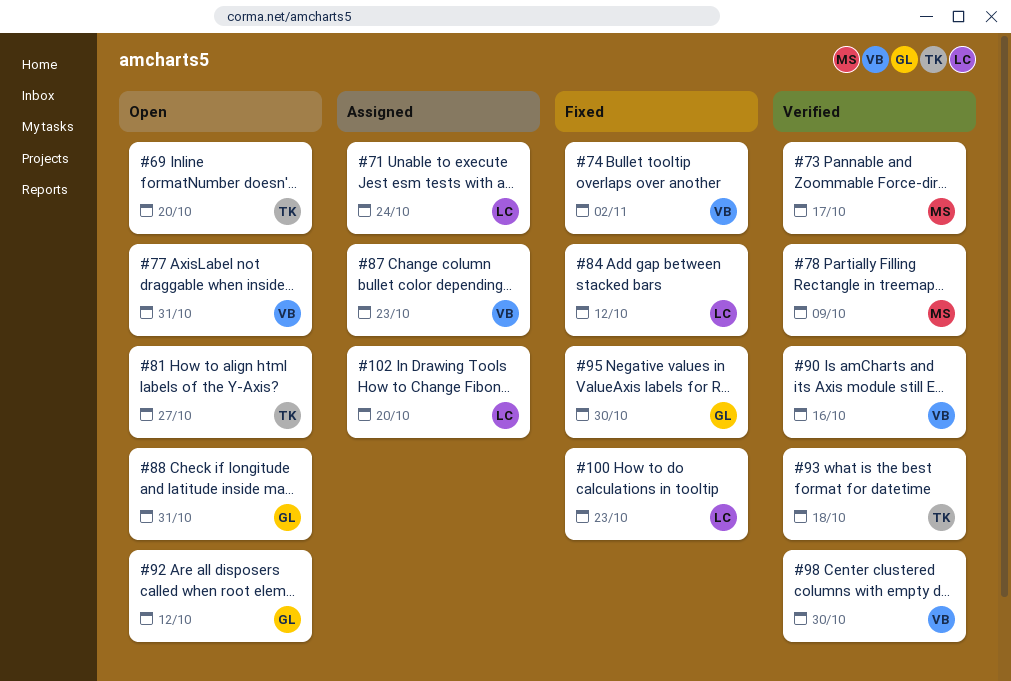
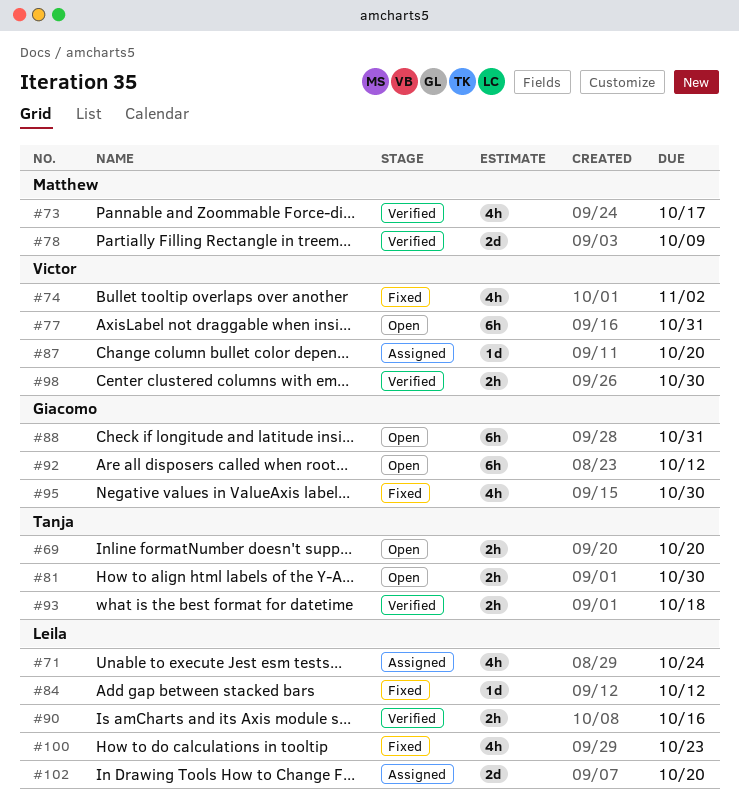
#81, due: Oct 27 -> Oct 30
#87, due: Oct 23 -> Oct 20
#90, owner: Victor -> Leila

